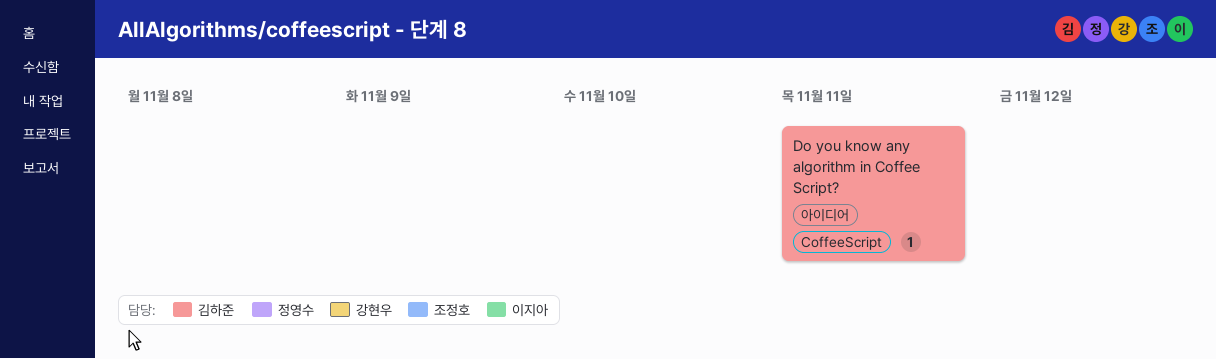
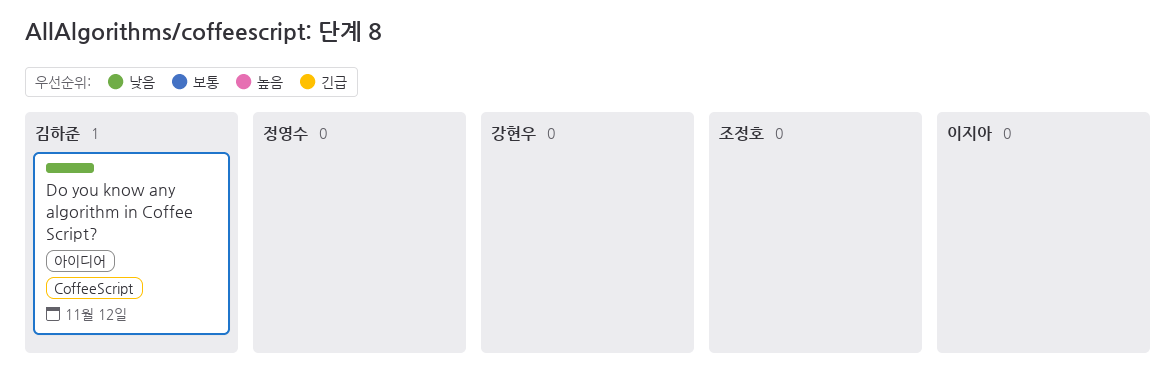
Do you know any algorithm in Coffee Script?, due: Nov 11 -> Nov 12

